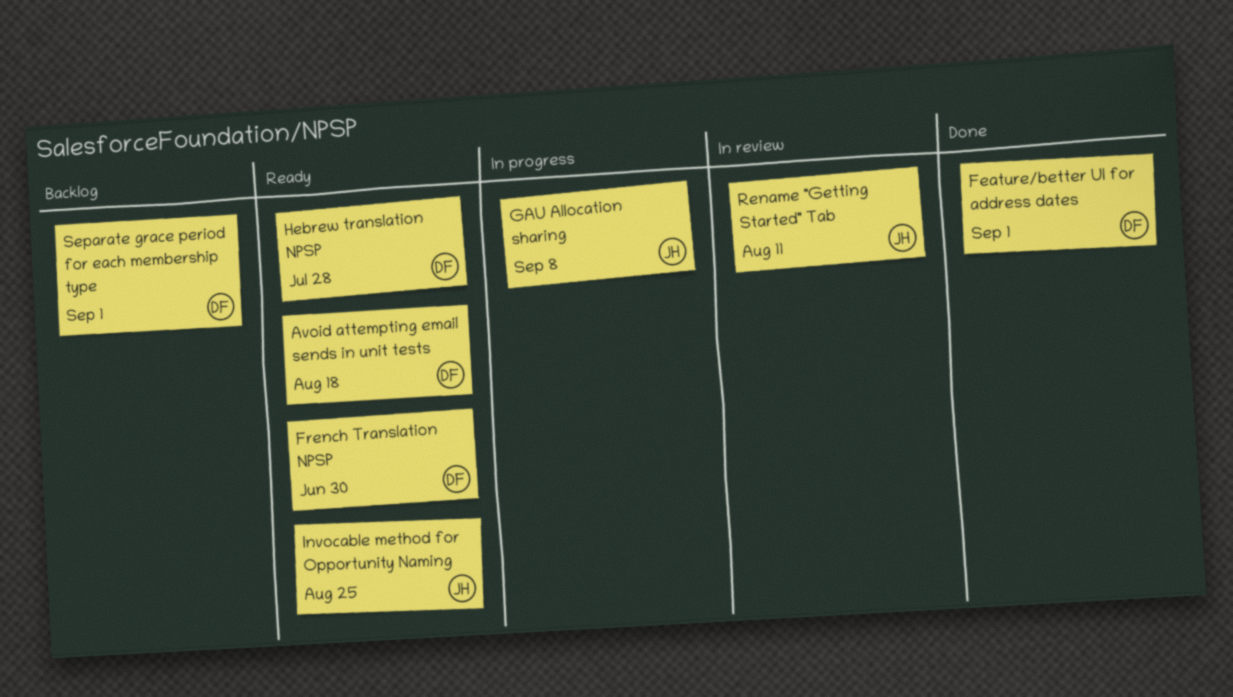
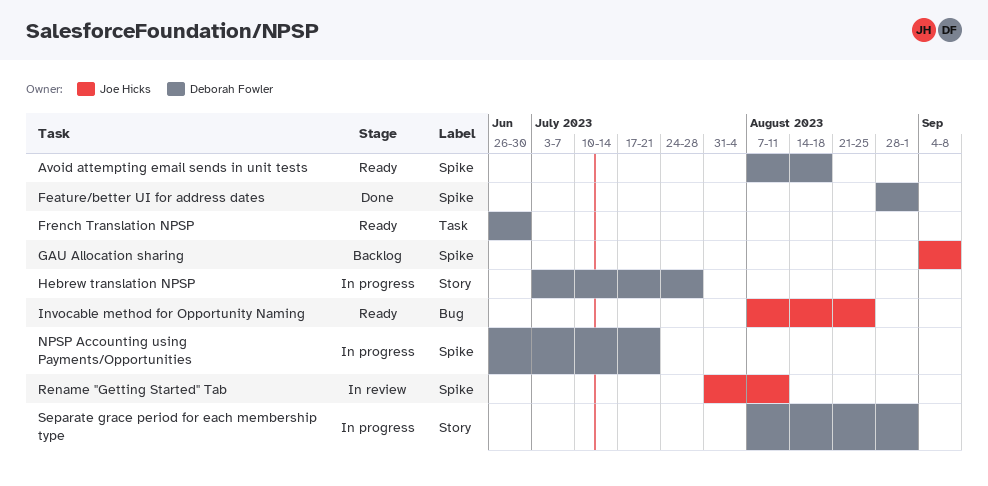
GAU Allocation sharing, status: In progress -> Backlog
Hebrew translation NPSP, status: Ready -> In progress
NPSP Accounting using Payments/Opportunities: none -> present
Separate grace period for each membership type, status: Backlog -> In progress

